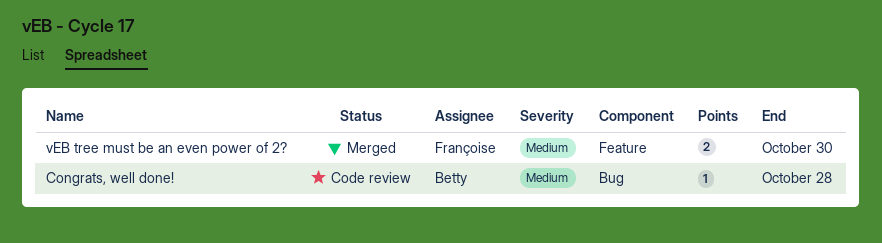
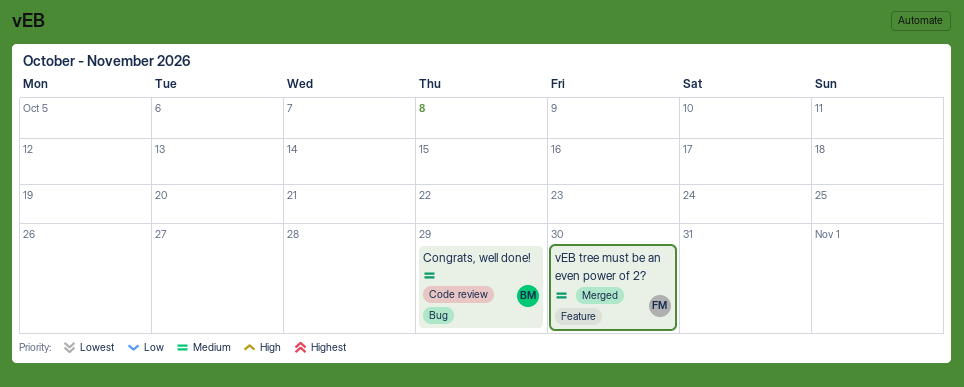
Congrats, well done!, due: Oct 28 -> Oct 29

